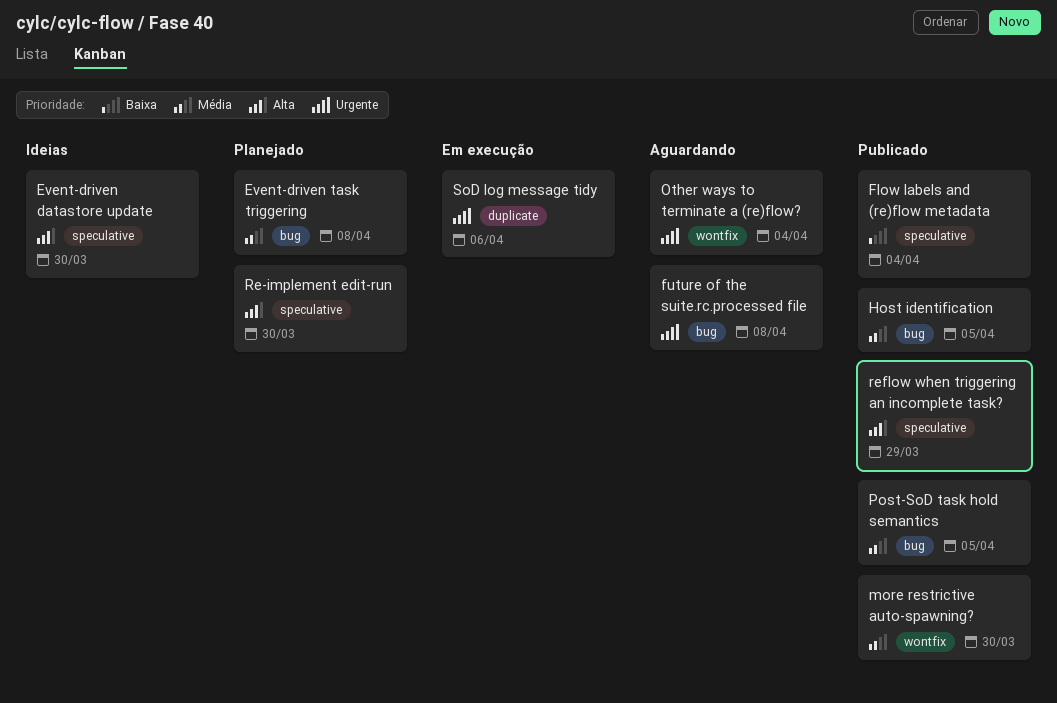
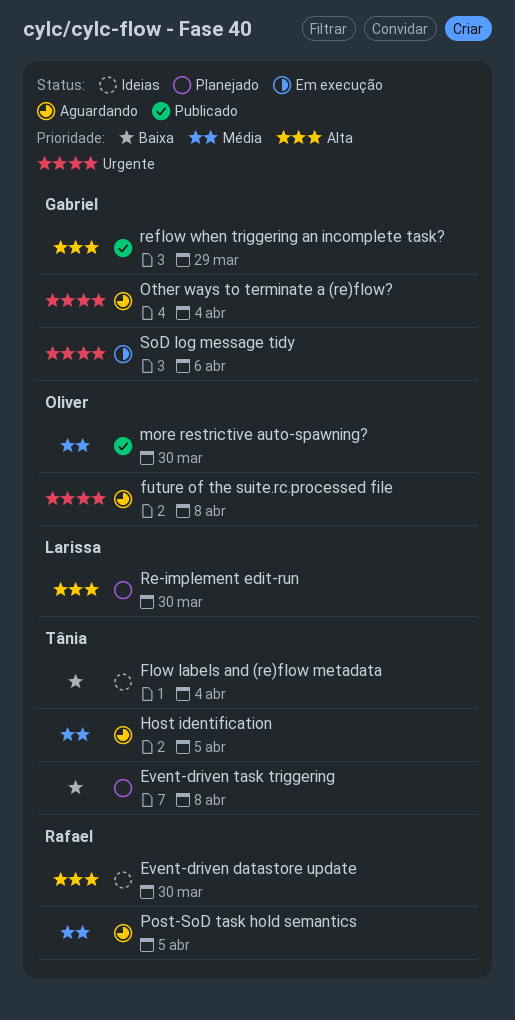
Event-driven task triggering, priority: Média -> Baixa
Flow labels and (re)flow metadata, status: Publicado -> Ideias
Host identification, status: Publicado -> Aguardando
Post-SoD task hold semantics, status: Publicado -> Aguardando

